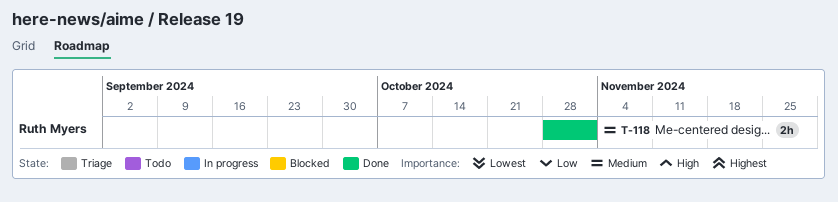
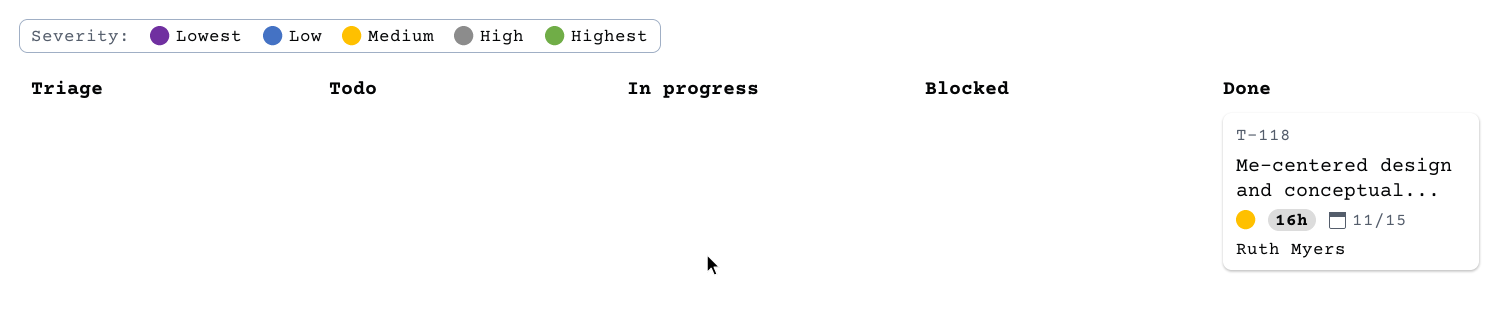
T-118, estimate: 2h -> 16h
T-118, due: Nov 1 -> Nov 15

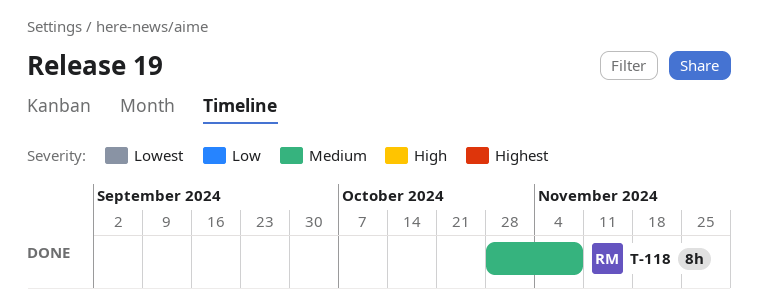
T-118, estimate: 16h -> 8h
T-118, due: Nov 15 -> Nov 8

